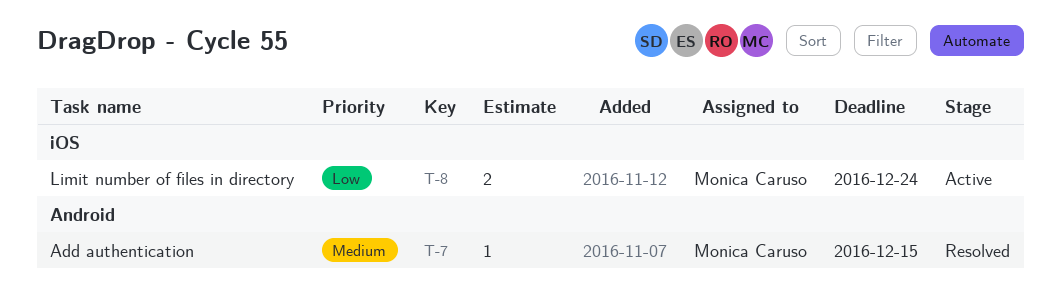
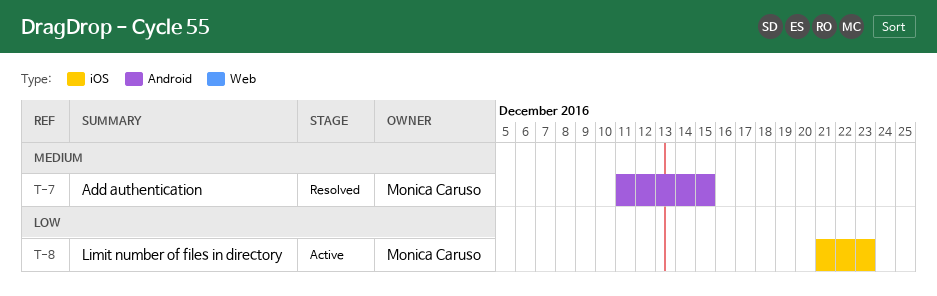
T-8, due: Dec 24 -> Dec 23

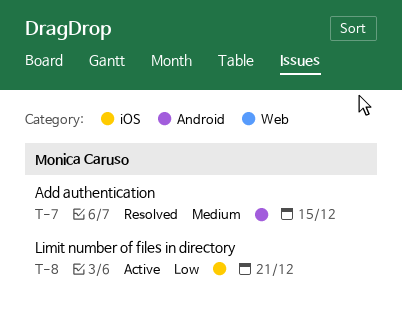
T-8, due: Dec 23 -> Dec 21

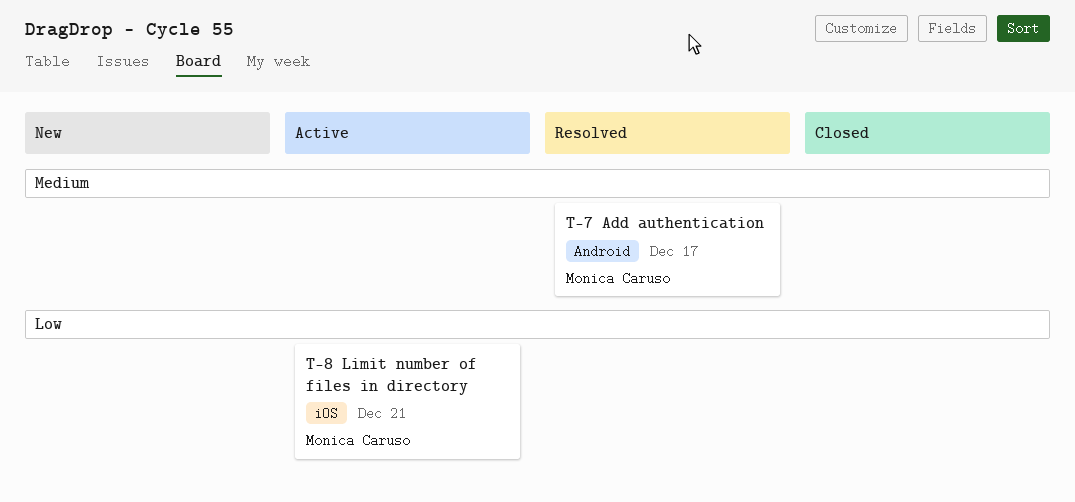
T-7, due: Dec 15 -> Dec 17

